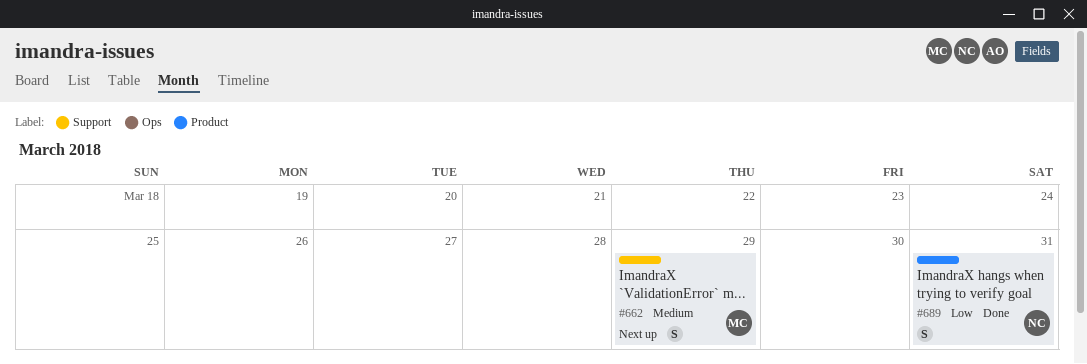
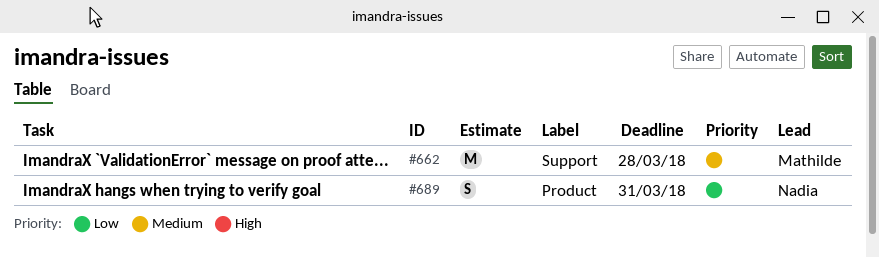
#662, estimate: S -> M
#662, due: Mar 29 -> Mar 28

